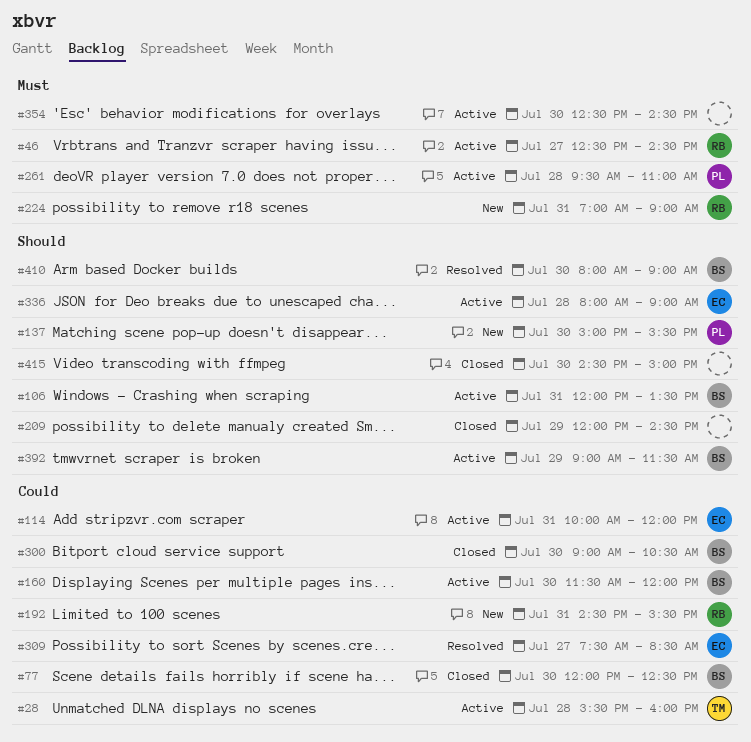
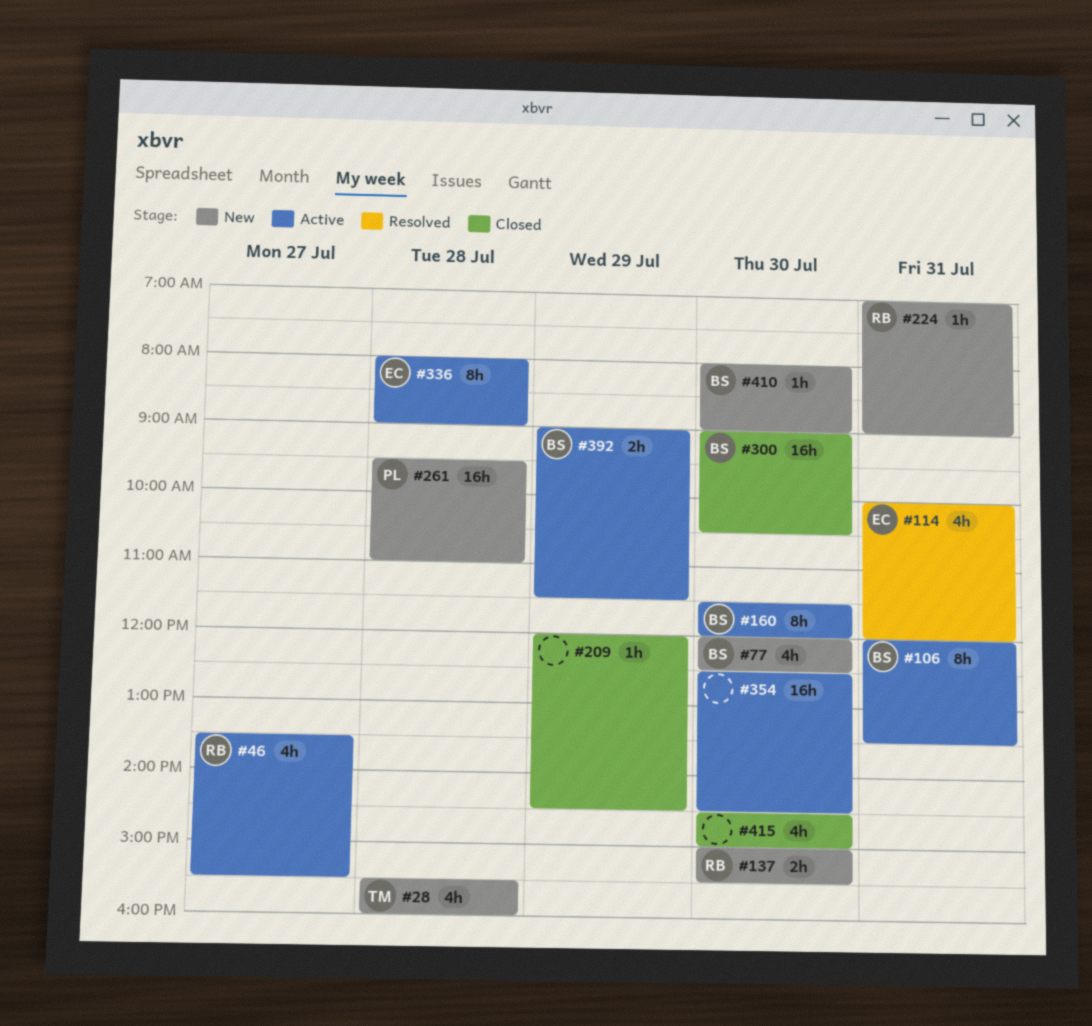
#28, status: Active -> New
#46, begins: 12:30 -> 13:30
#46, ends: 14:30 -> 15:30
#77, status: Closed -> New
#114, status: Active -> Resolved
#137, owner: PL -> RB
#192: present -> none
#261, status: Active -> New
#309: present -> none
#410, status: Resolved -> New

